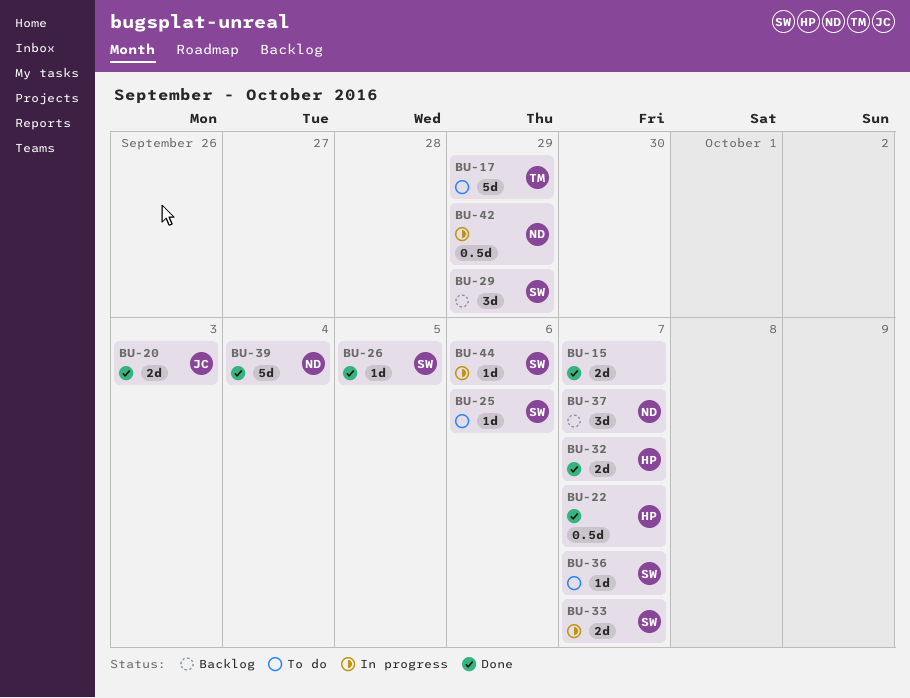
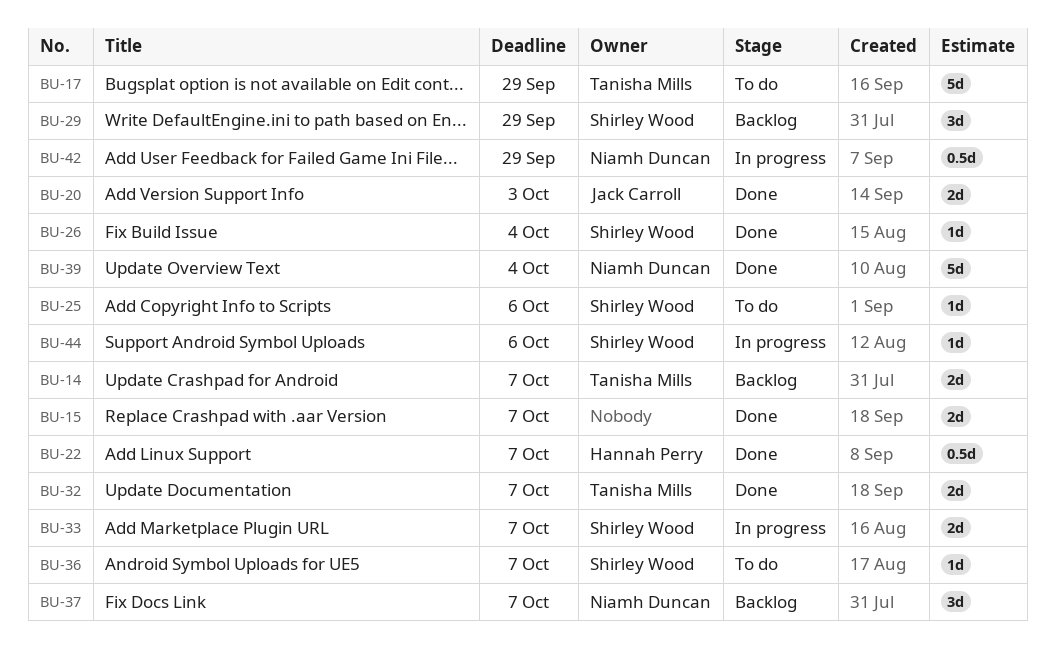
BU-14: none -> present
BU-26, due: Oct 5 -> Oct 4
BU-32, owner: Hannah Perry -> Tanisha Mills

